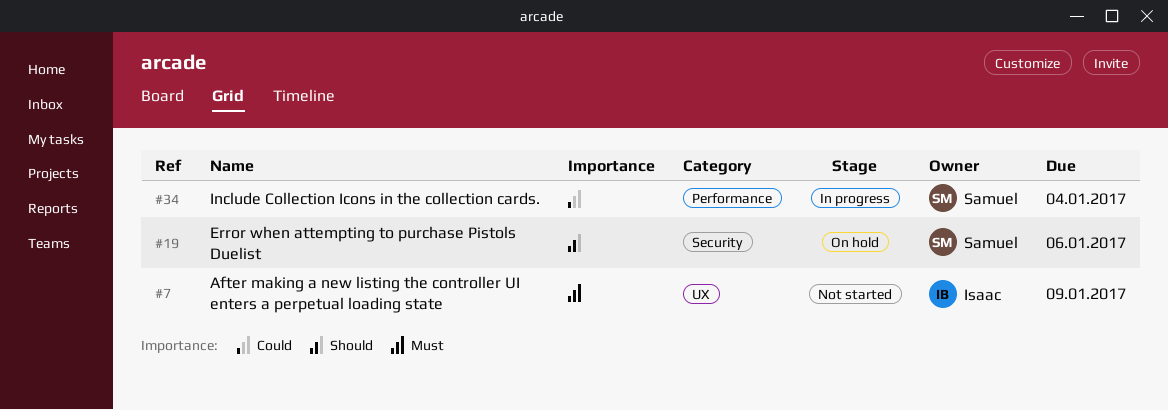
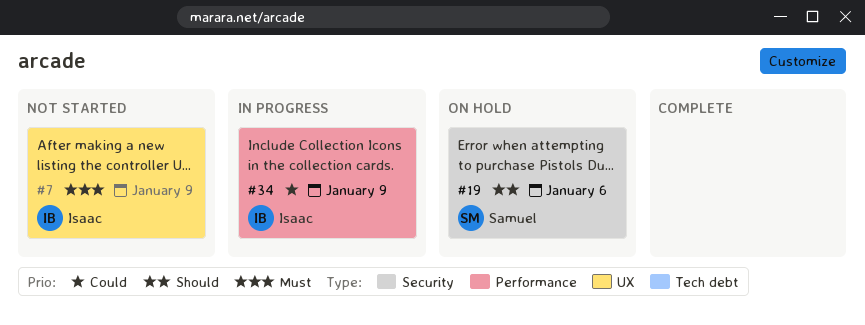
#34, owner: Samuel -> Isaac
#34, due: Jan 4 -> Jan 9

